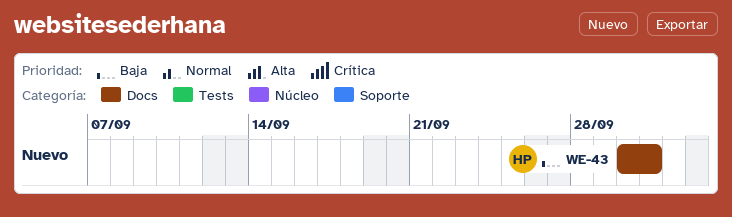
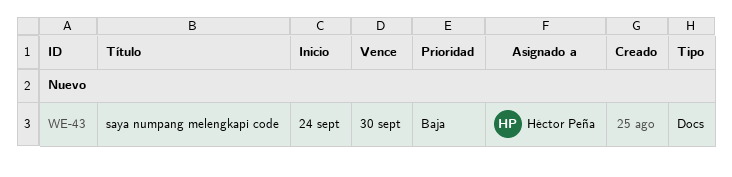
WE-43, start: Sep 30 -> Sep 24
WE-43, due: Oct 1 -> Sep 30

